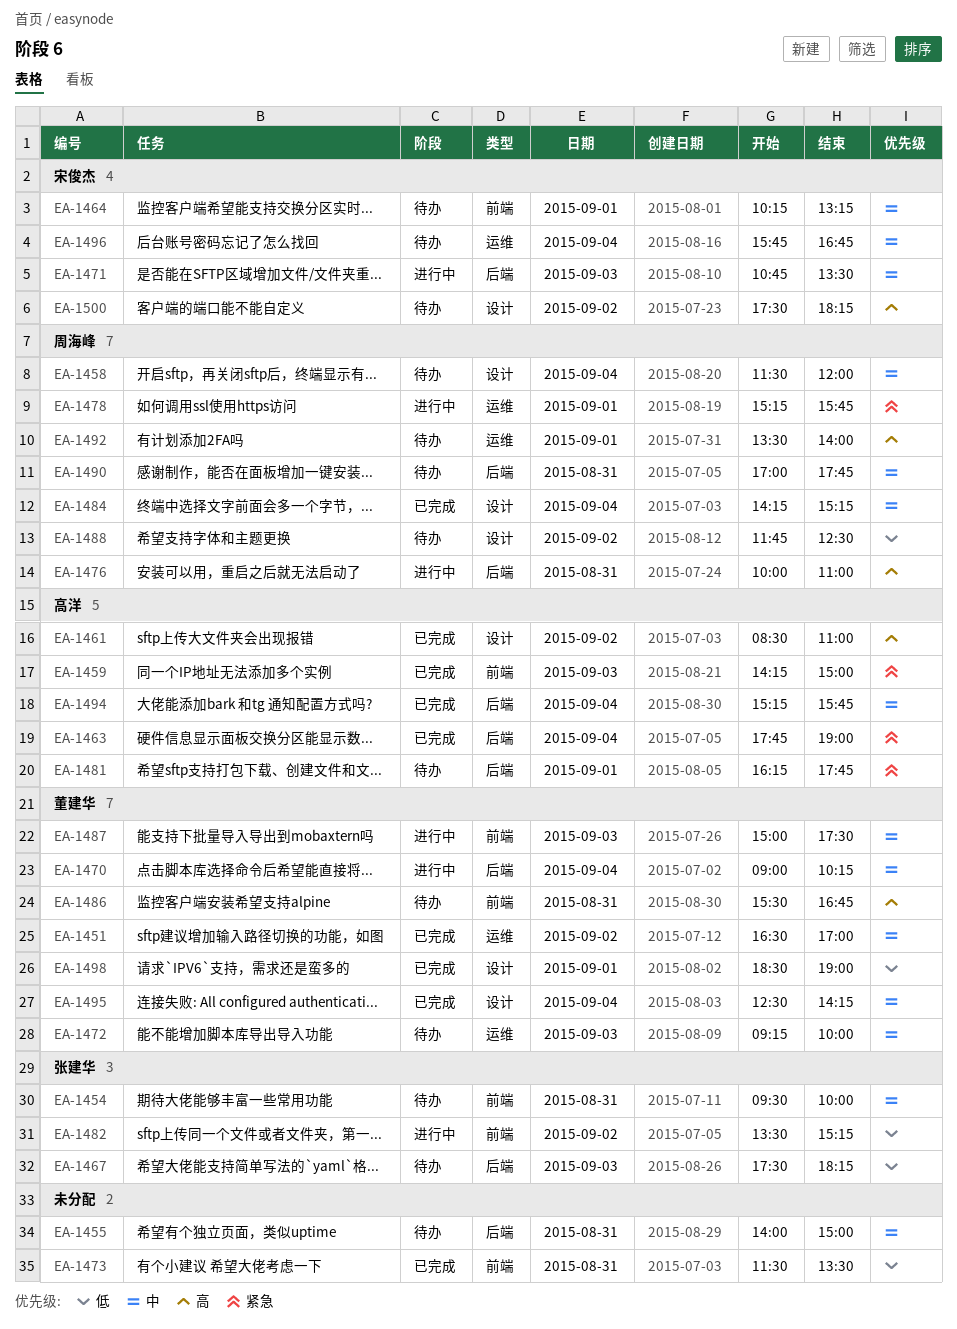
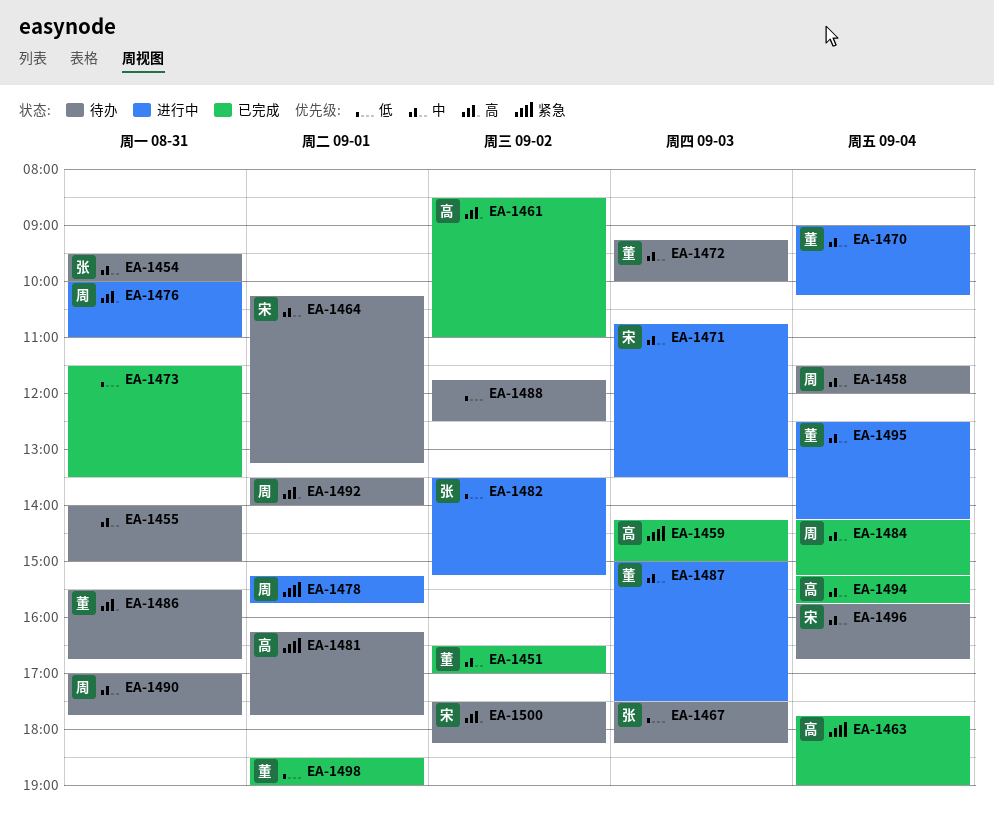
EA-1488, owner: 周海峰 -> none
EA-1495, status: 已完成 -> 进行中

